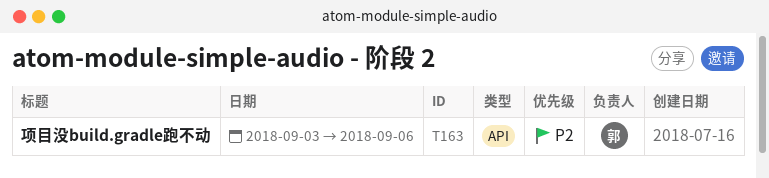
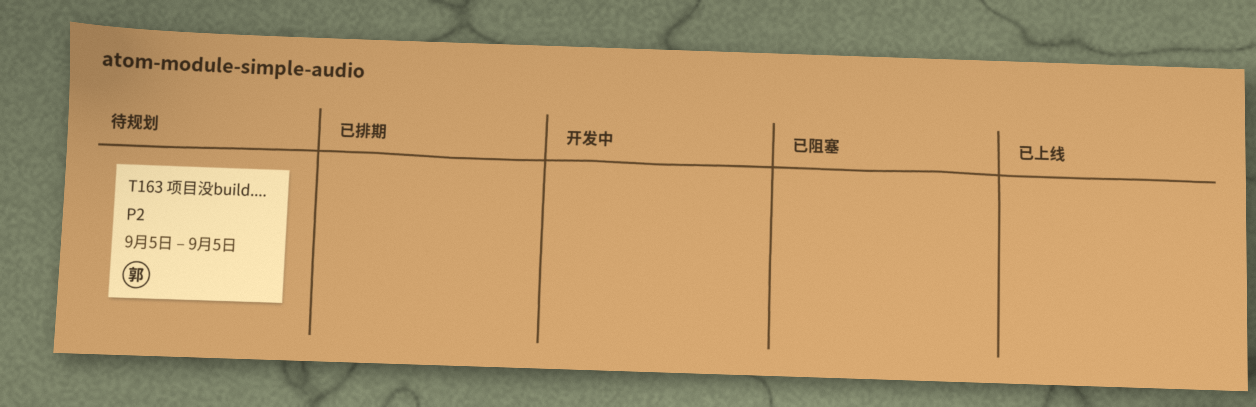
T163, start: Sep 3 -> Sep 5
T163, due: Sep 6 -> Sep 5

